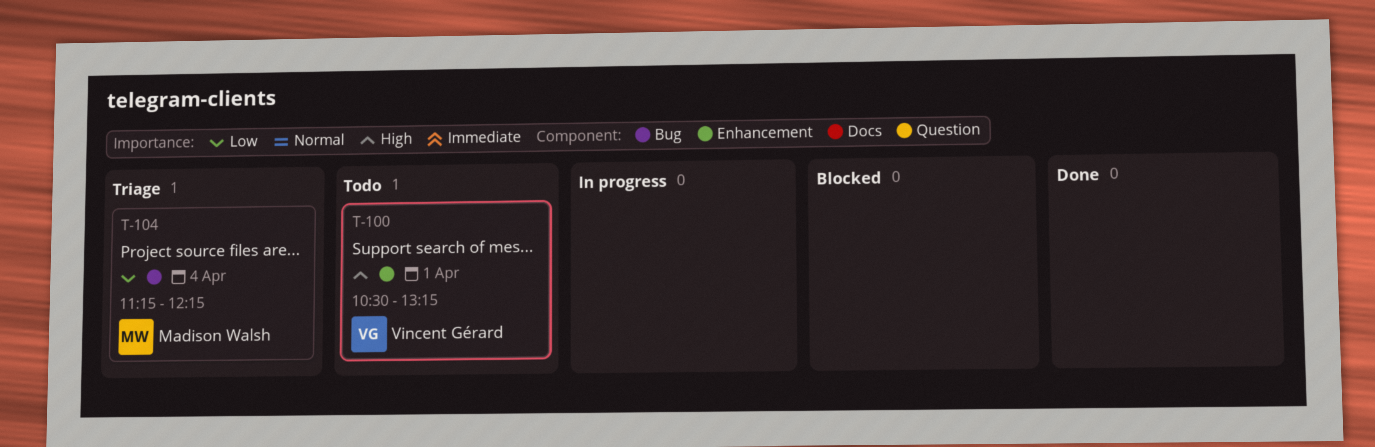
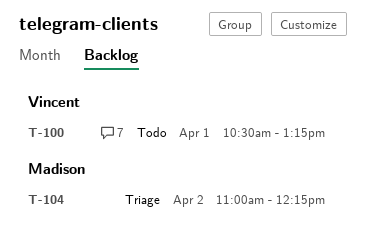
T-104, day: Apr 4 -> Apr 2
T-104, begins: 11:15 -> 11:00

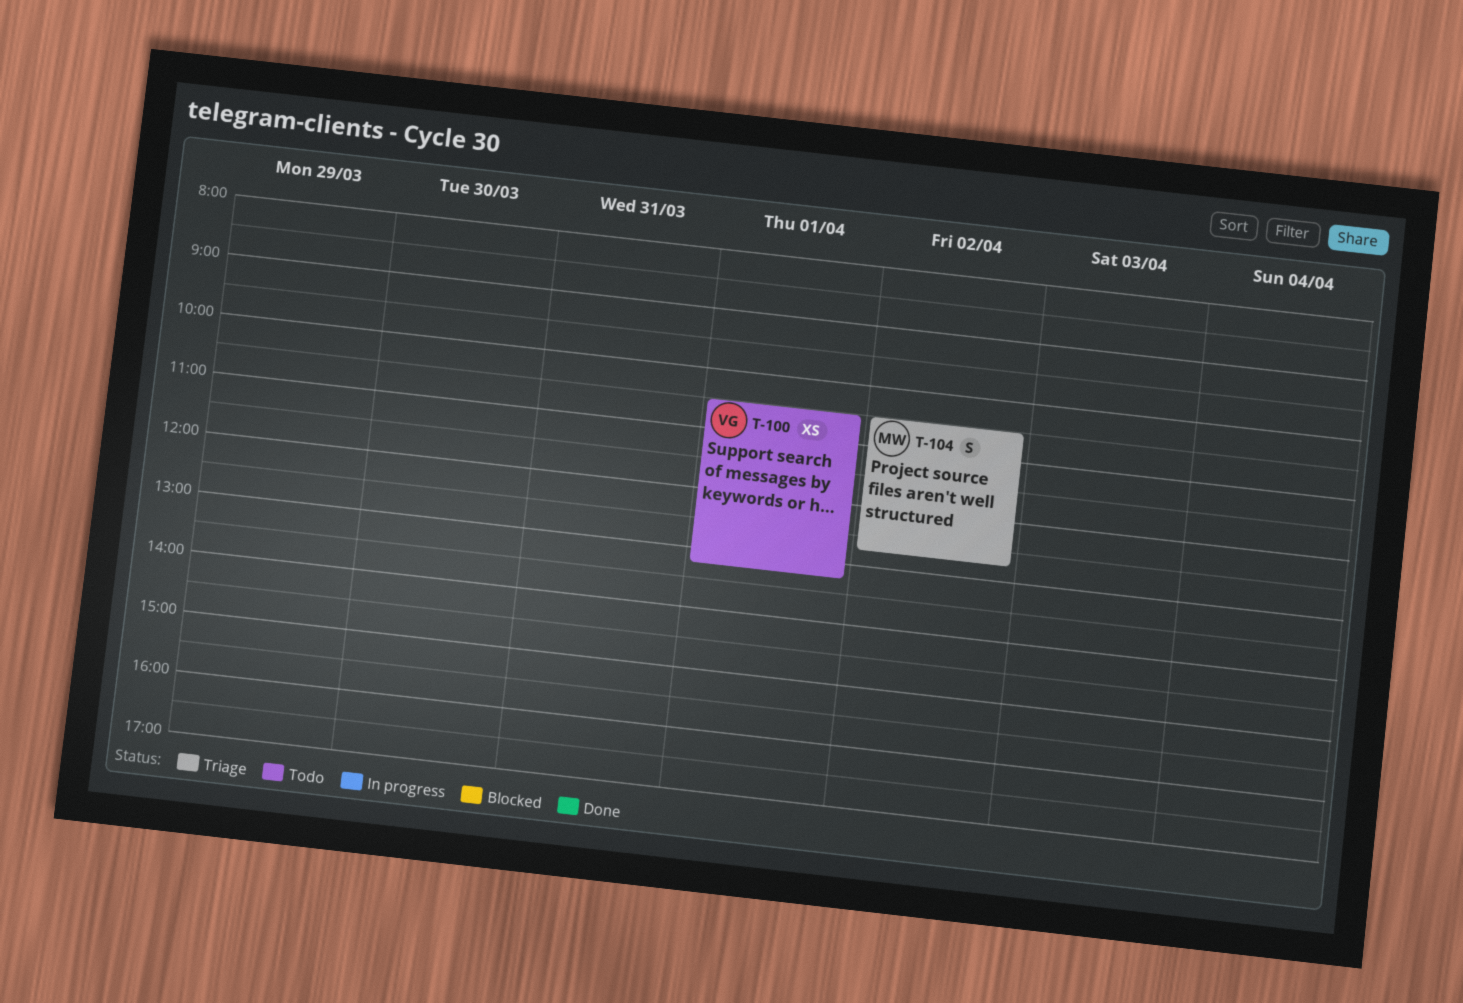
T-104, begins: 11:00 -> 10:30
T-104, ends: 12:15 -> 12:45

